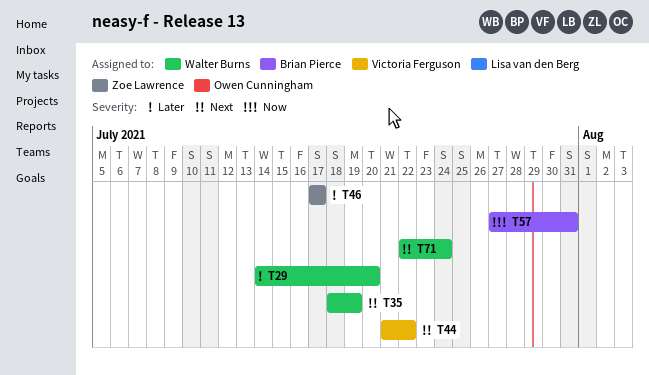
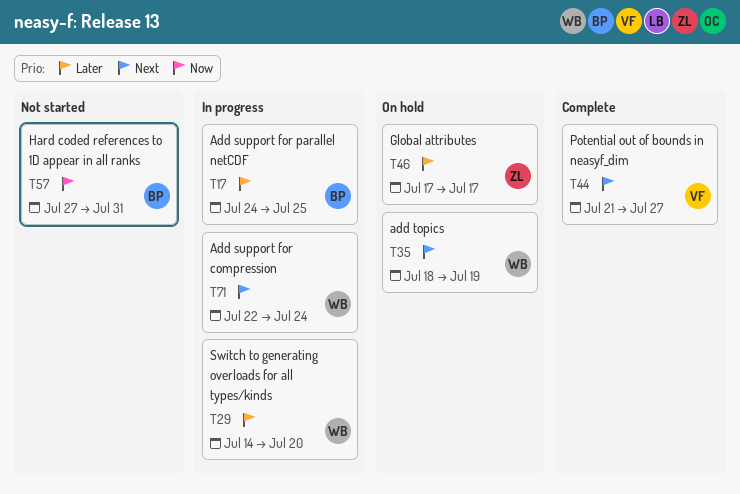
T17: none -> present
T44, due: Jul 22 -> Jul 27

